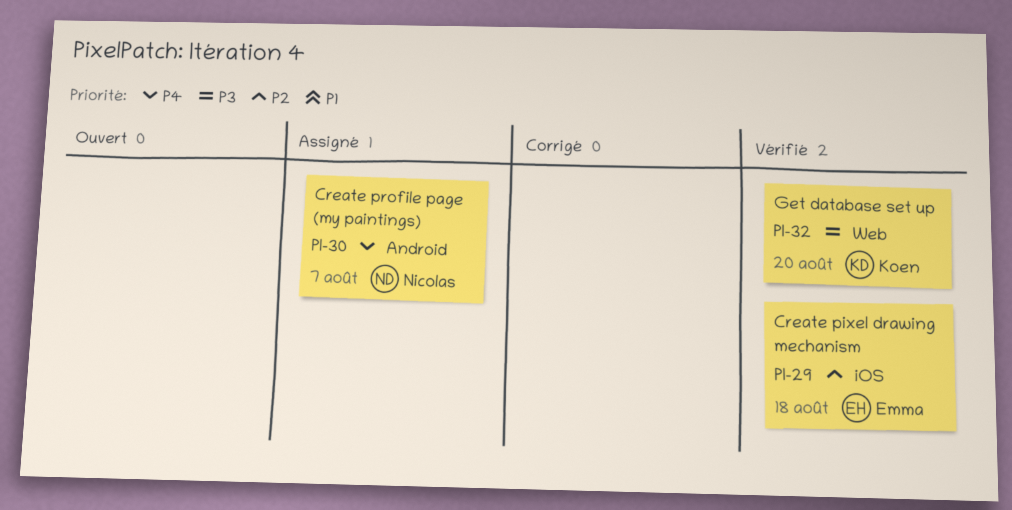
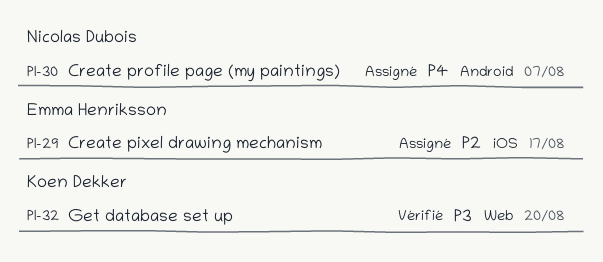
PI-29, status: Vérifié -> Assigné
PI-29, due: Aug 18 -> Aug 17

